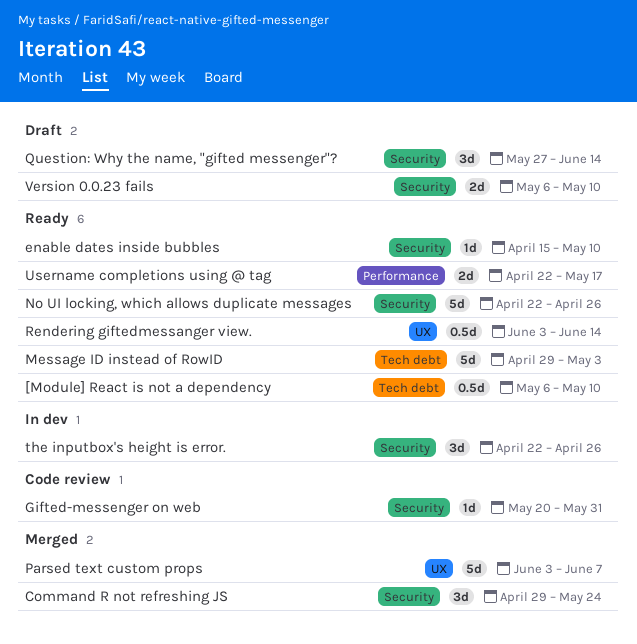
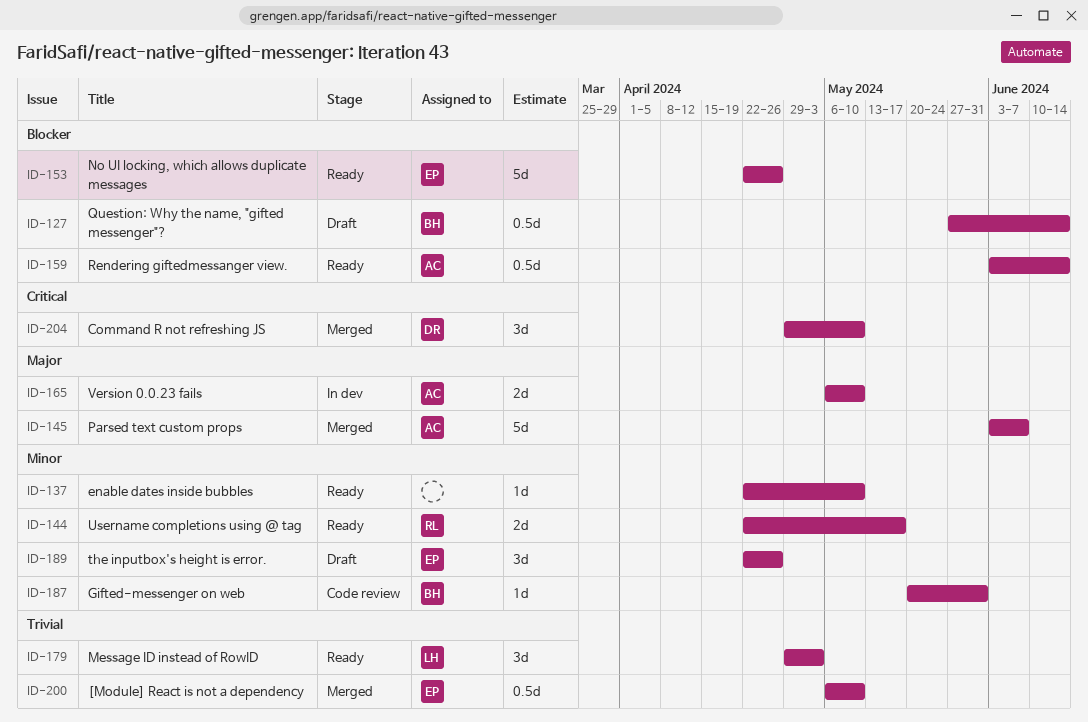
[Module] React is not a dependency, status: Ready -> Merged
Command R not refreshing JS, due: May 24 -> May 10
enable dates inside bubbles, start: Apr 15 -> Apr 22
Message ID instead of RowID, estimate: 5d -> 3d
Question: Why the name, "gifted messenger"?, estimate: 3d -> 0.5d
the inputbox's height is error., status: In dev -> Draft
Version 0.0.23 fails, status: Draft -> In dev

